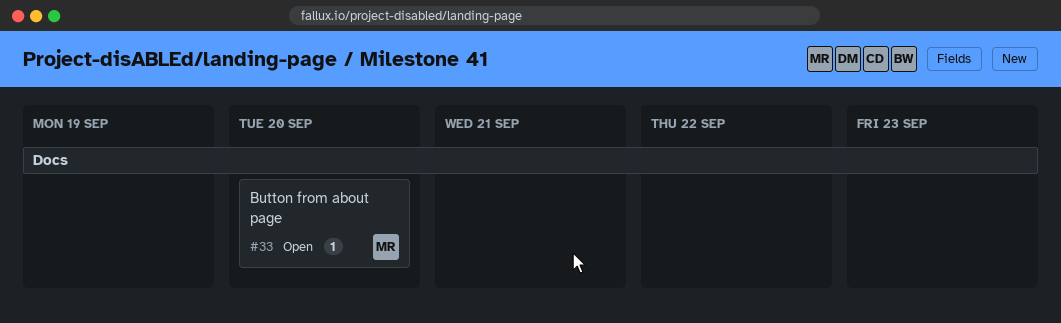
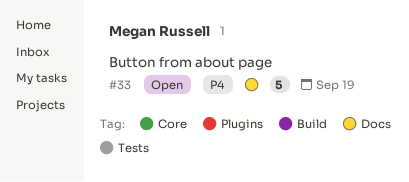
#33, estimate: 1 -> 5
#33, due: Sep 20 -> Sep 19

